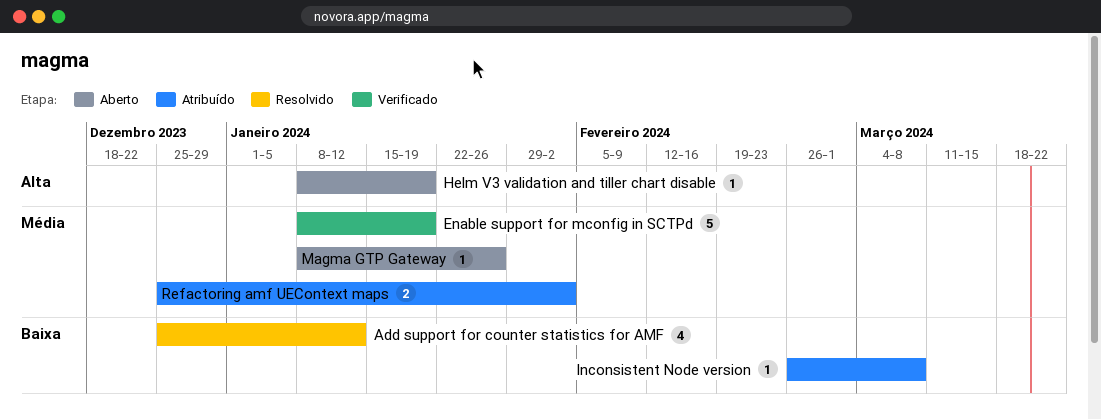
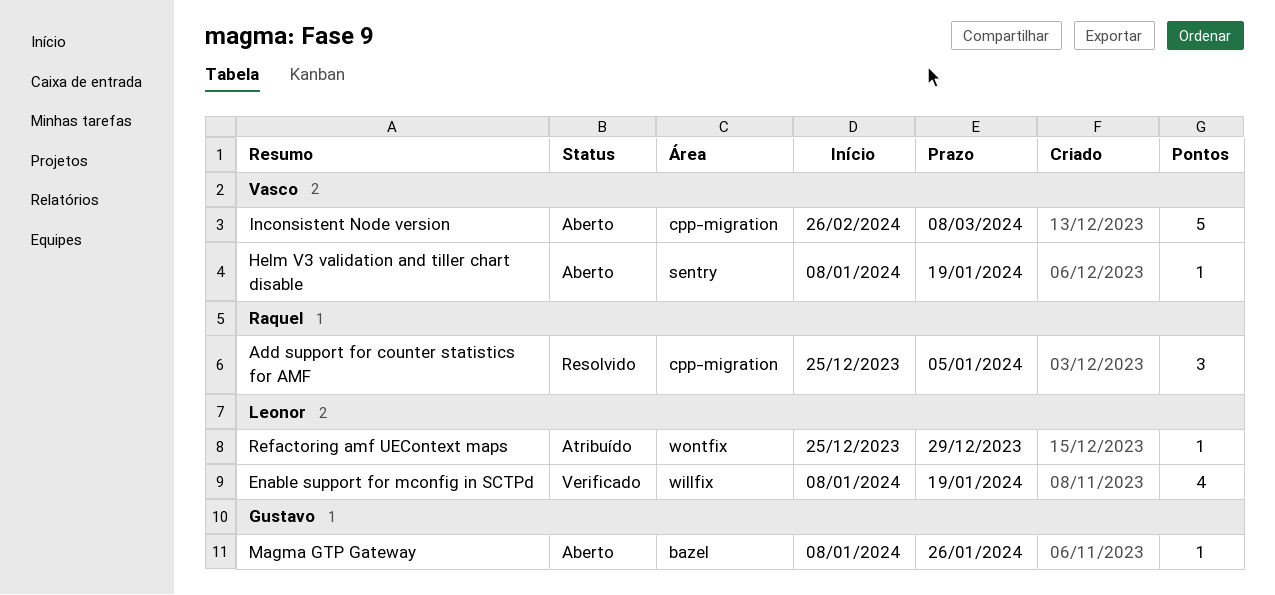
Add support for counter statistics for AMF, estimate: 4 -> 3
Add support for counter statistics for AMF, due: Jan 12 -> Jan 5
Enable support for mconfig in SCTPd, estimate: 5 -> 4
Inconsistent Node version, status: Atribuído -> Aberto
Inconsistent Node version, estimate: 1 -> 5
Refactoring amf UEContext maps, estimate: 2 -> 1
Refactoring amf UEContext maps, due: Feb 2 -> Dec 29

